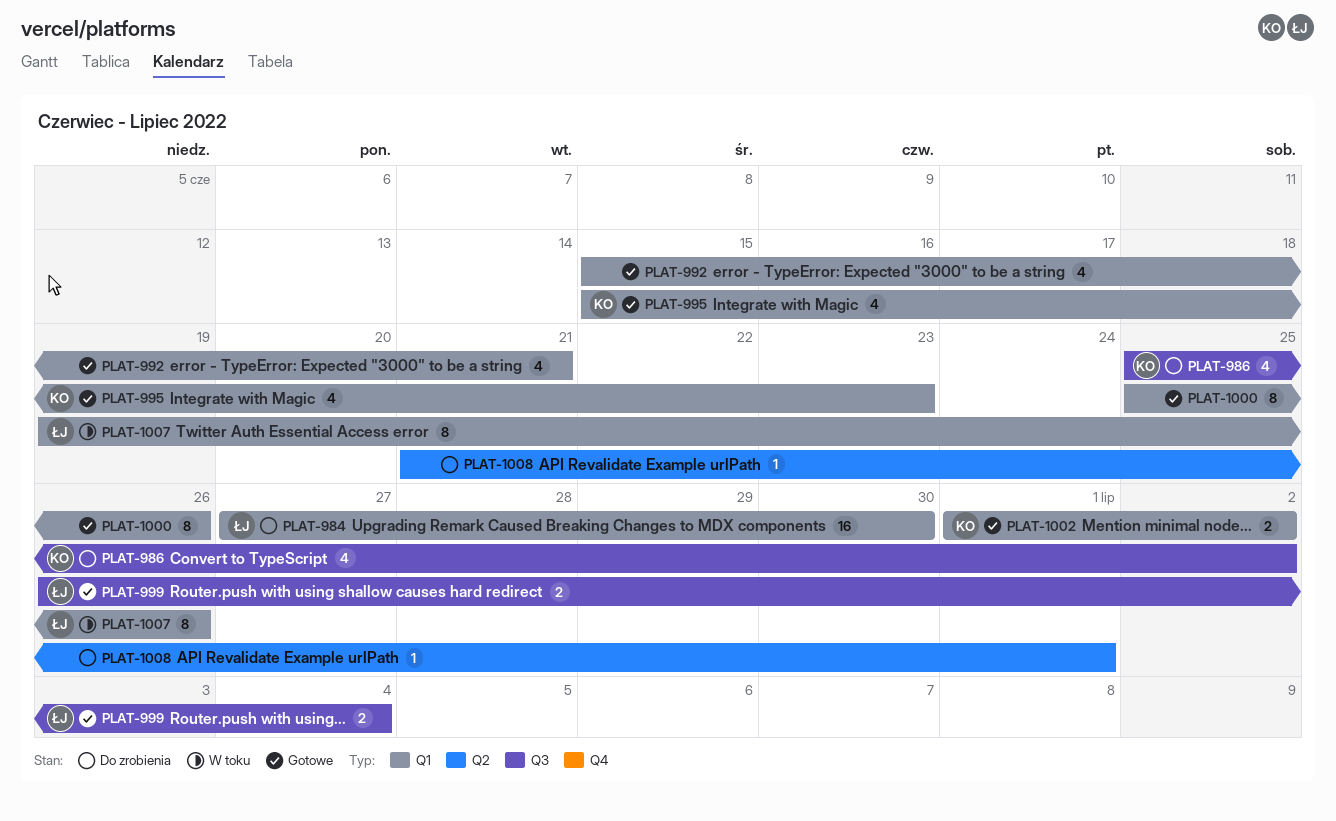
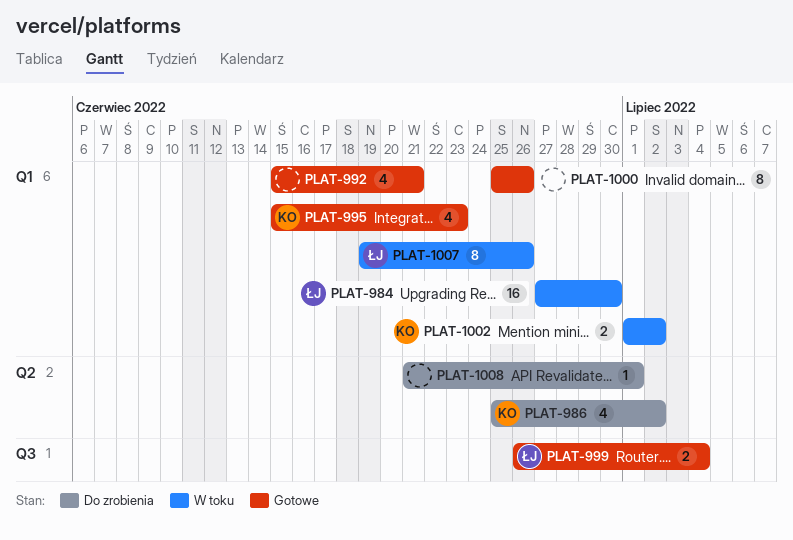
PLAT-984, status: Do zrobienia -> W toku
PLAT-986, label: Q3 -> Q2
PLAT-1002, status: Gotowe -> W toku

